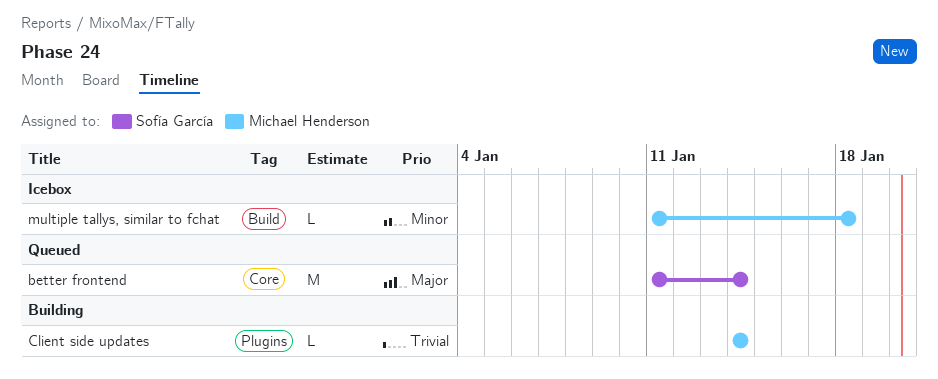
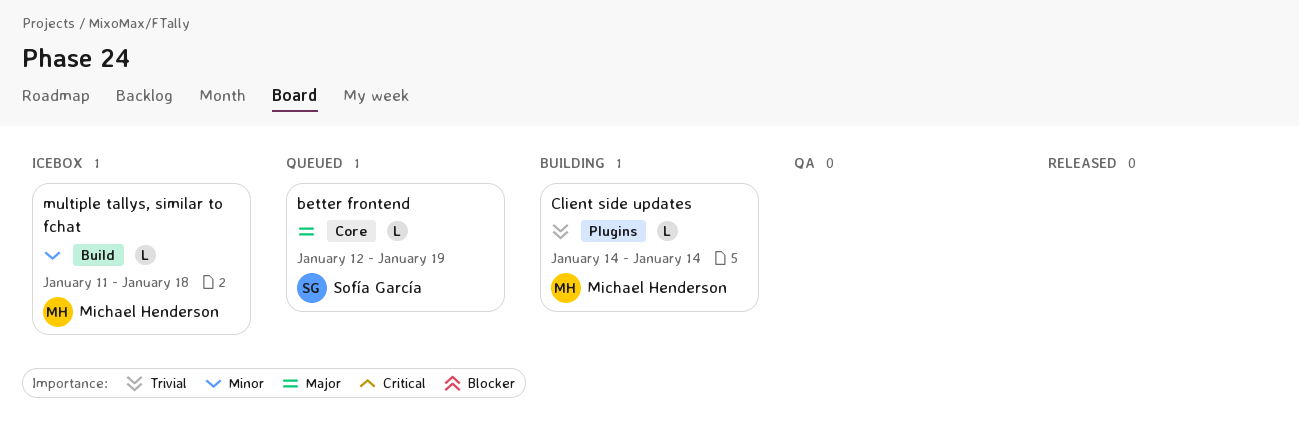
better frontend, estimate: M -> L
better frontend, start: Jan 11 -> Jan 12
better frontend, due: Jan 14 -> Jan 19

